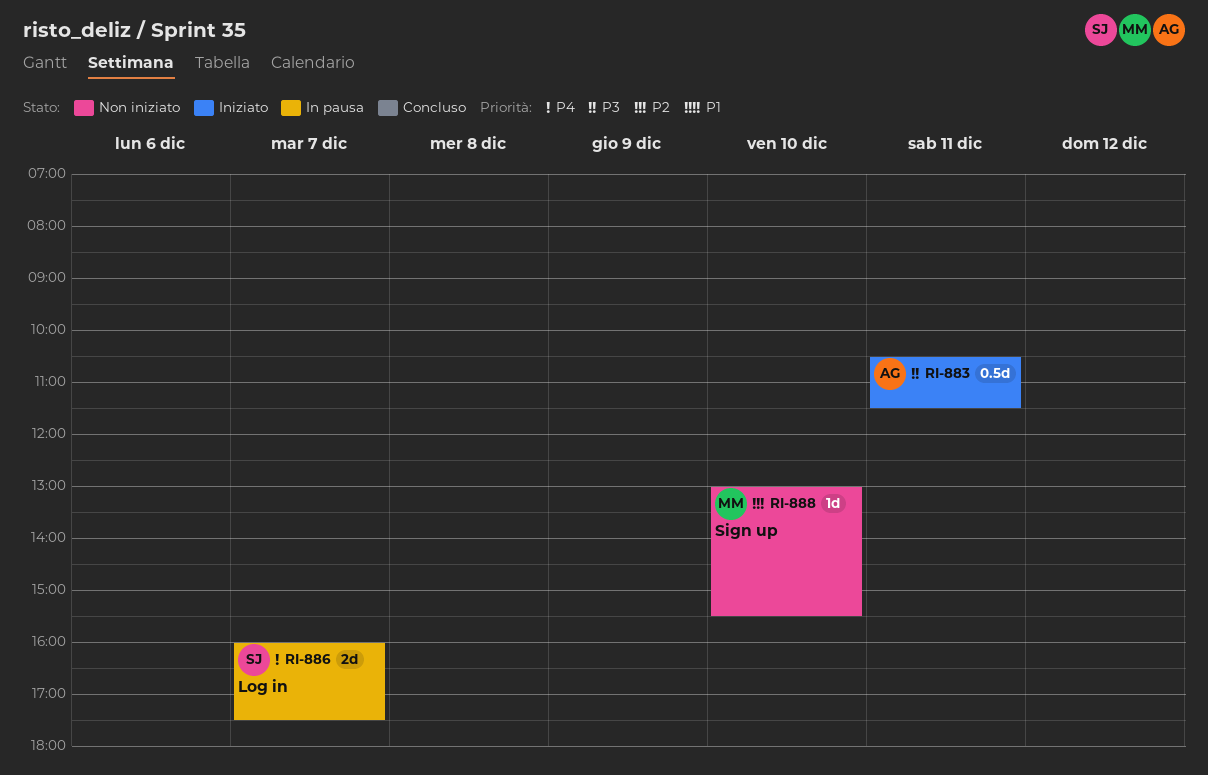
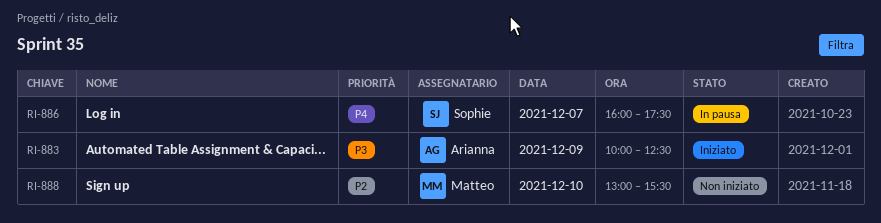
RI-883, day: Dec 11 -> Dec 9
RI-883, begins: 10:30 -> 10:00
RI-883, ends: 11:30 -> 12:30

